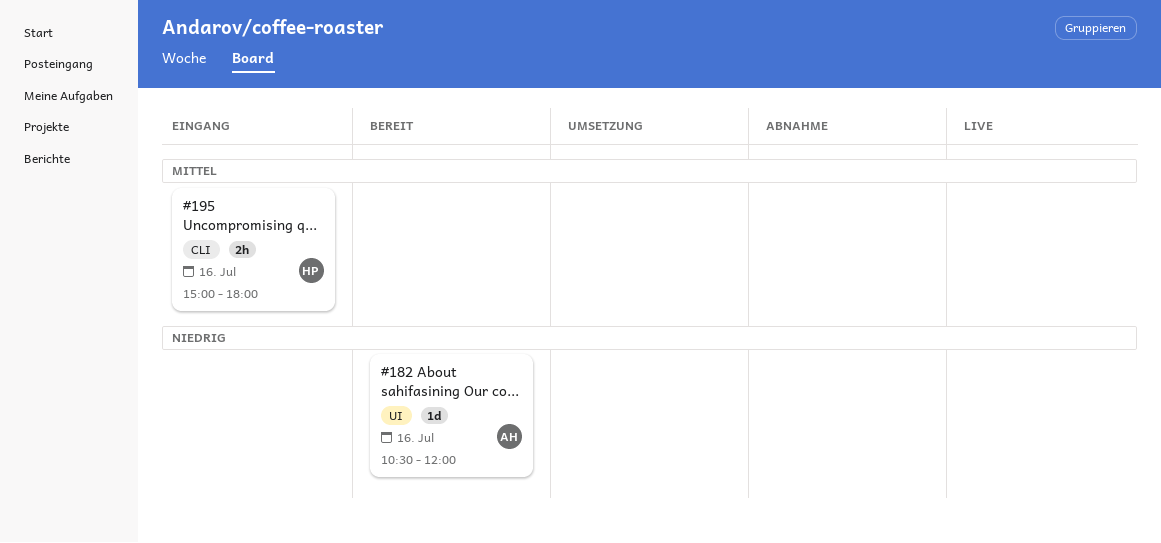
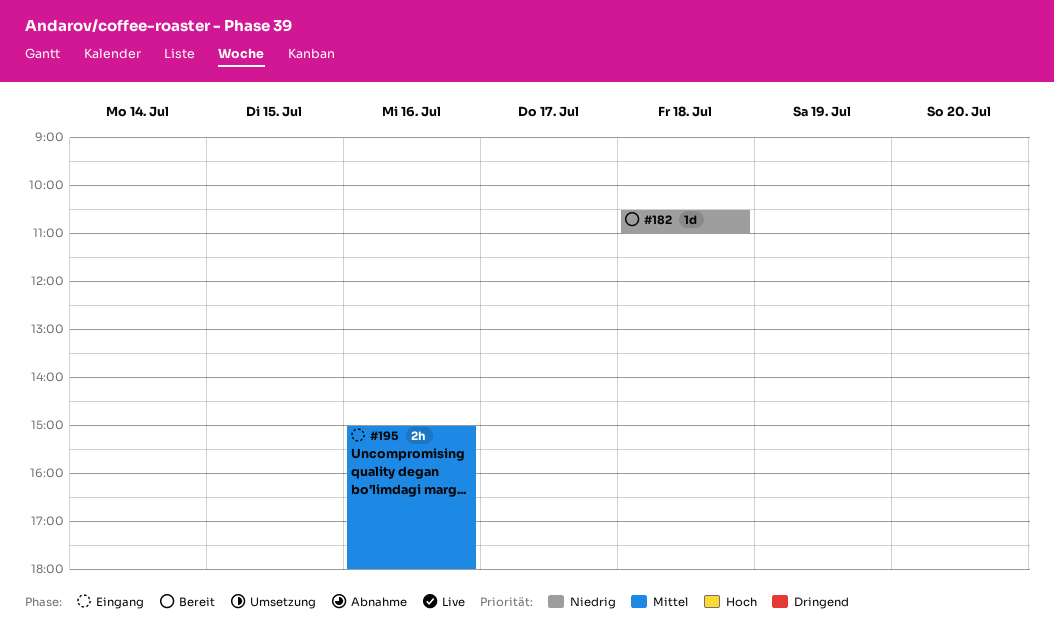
#182, day: Jul 16 -> Jul 18
#182, ends: 12:00 -> 11:00

